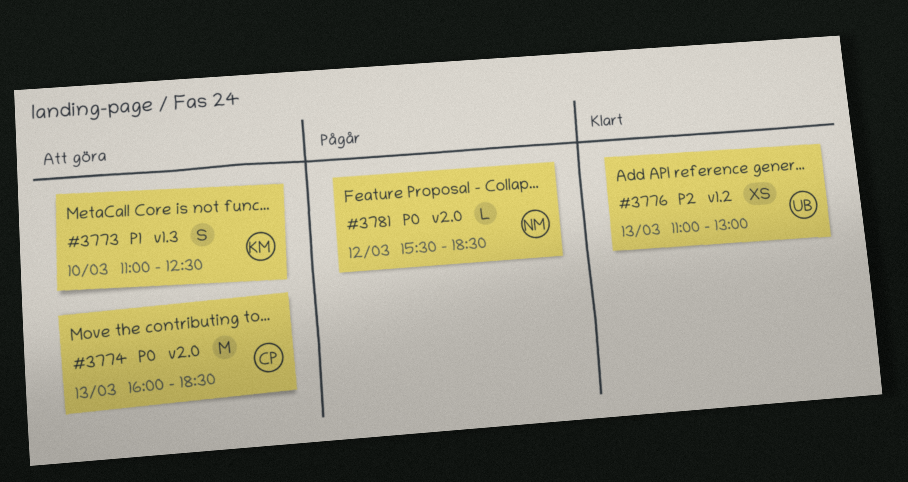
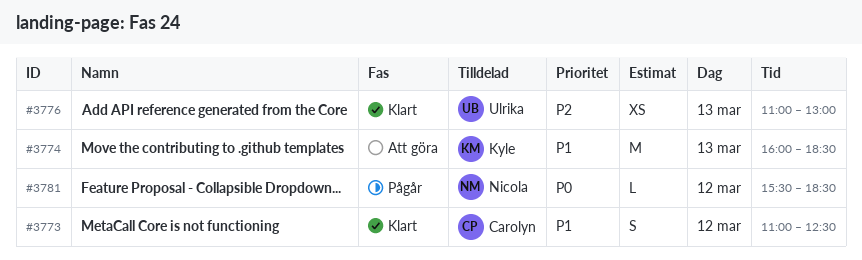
#3773, status: Att göra -> Klart
#3773, owner: Kyle -> Carolyn
#3773, day: Mar 10 -> Mar 12
#3774, owner: Carolyn -> Kyle
#3774, priority: P0 -> P1

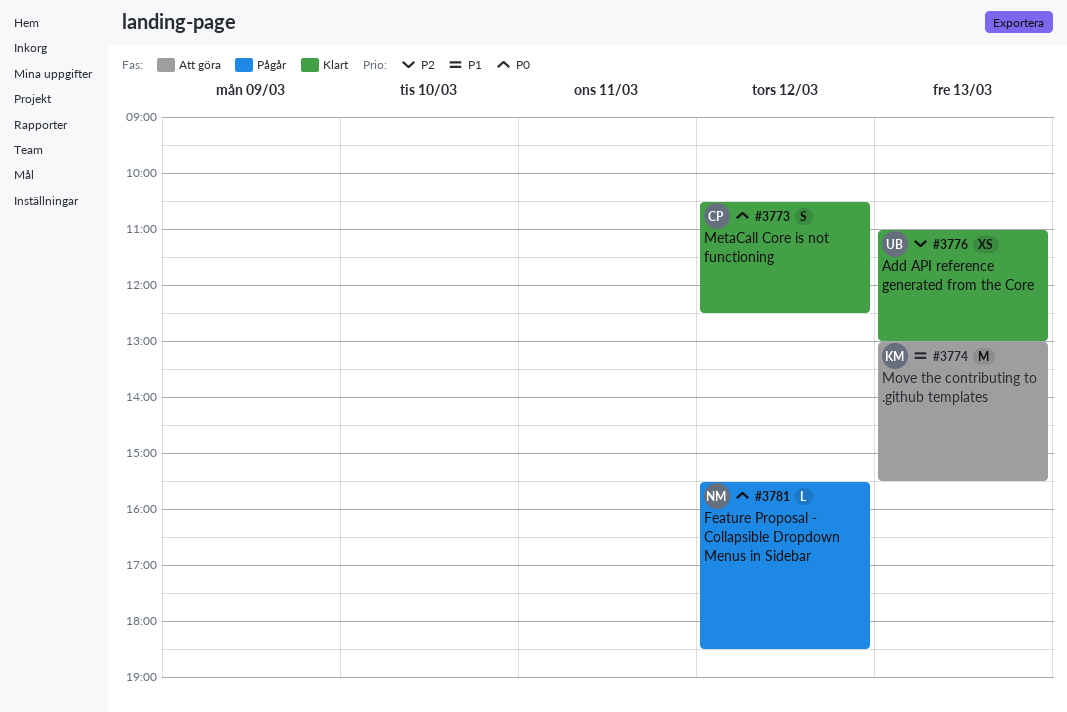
#3773, priority: P1 -> P0
#3773, begins: 11:00 -> 10:30
#3774, begins: 16:00 -> 13:00
#3774, ends: 18:30 -> 15:30

